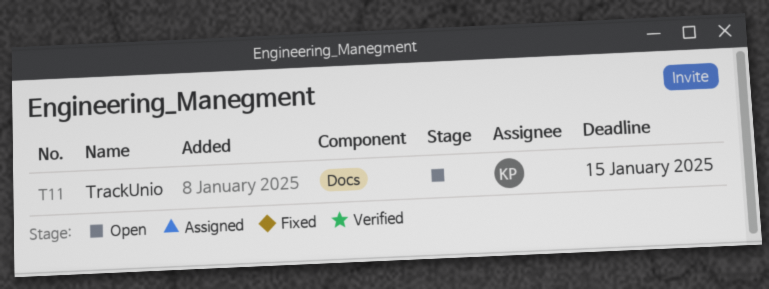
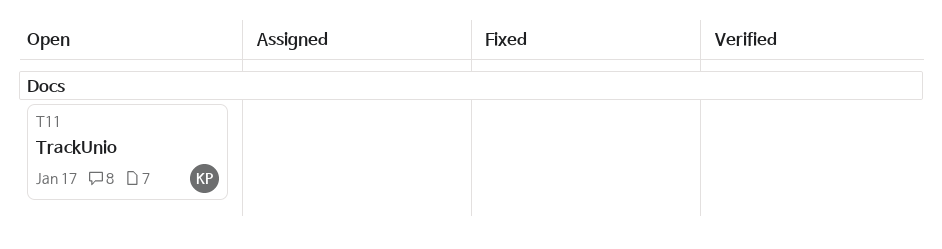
T11, due: Jan 15 -> Jan 17

